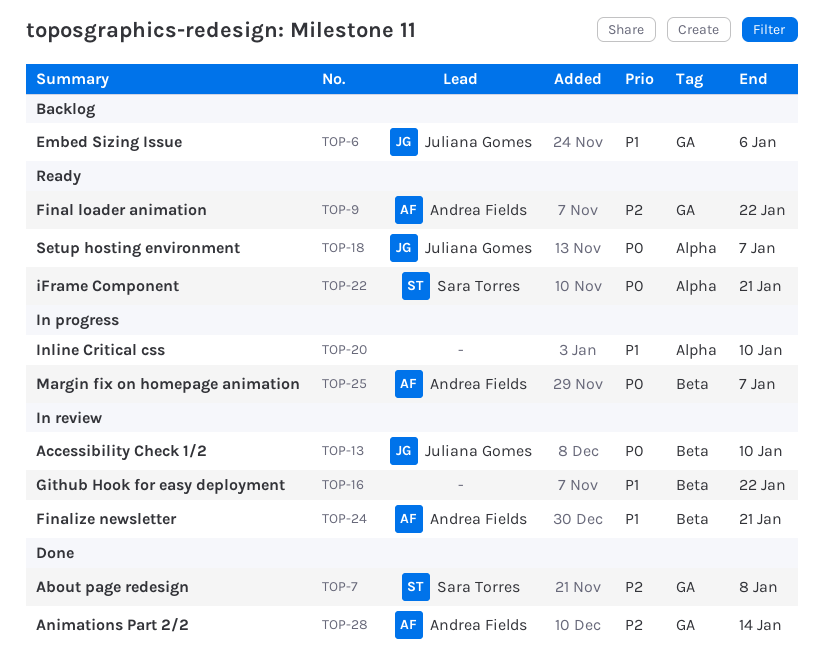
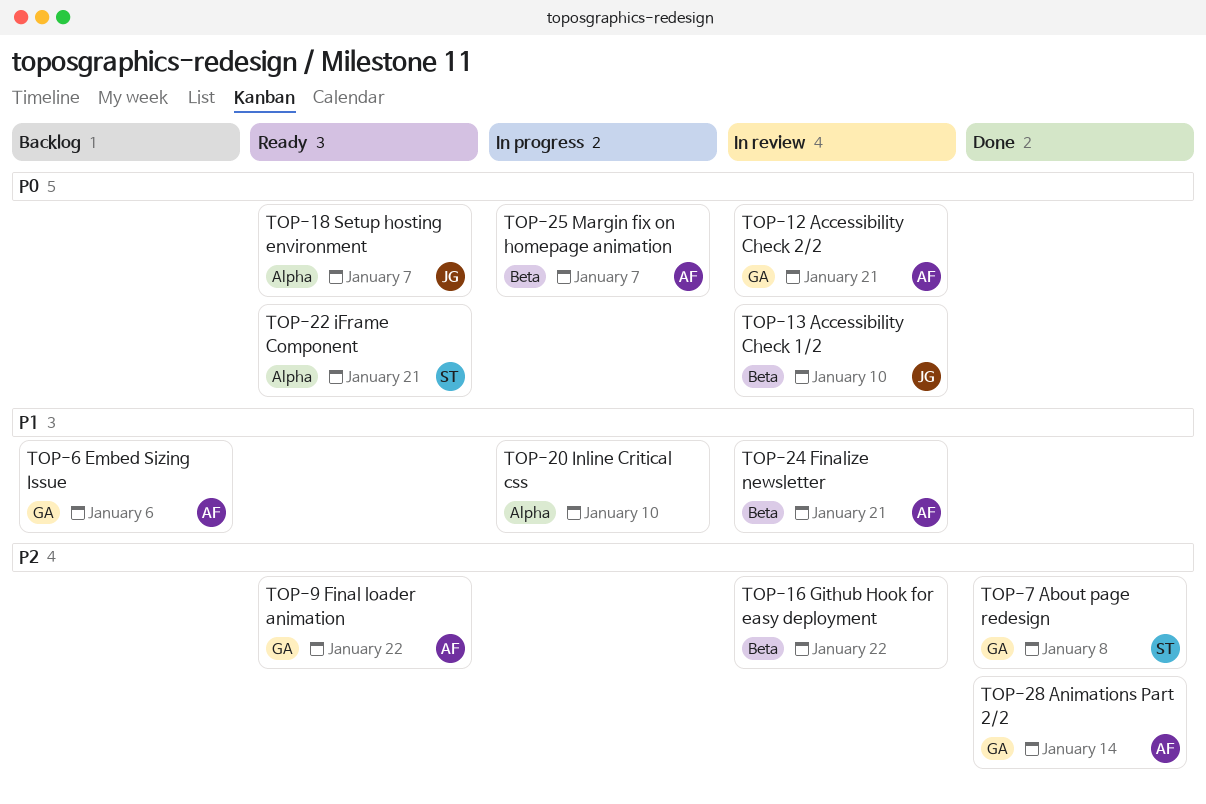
TOP-6, owner: Juliana Gomes -> Andrea Fields
TOP-12: none -> present
TOP-16, priority: P1 -> P2

